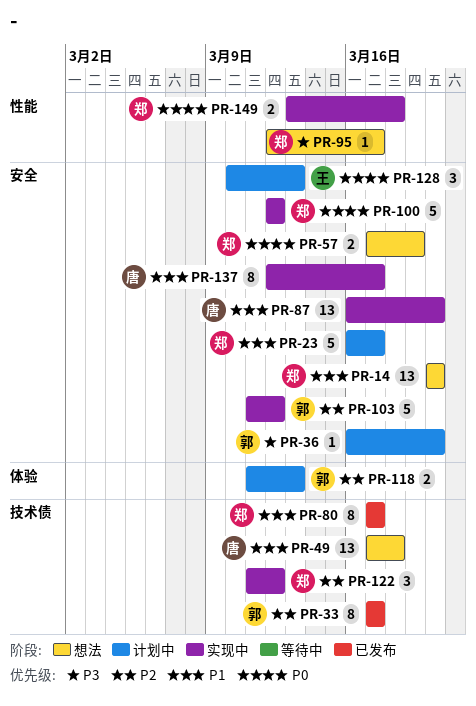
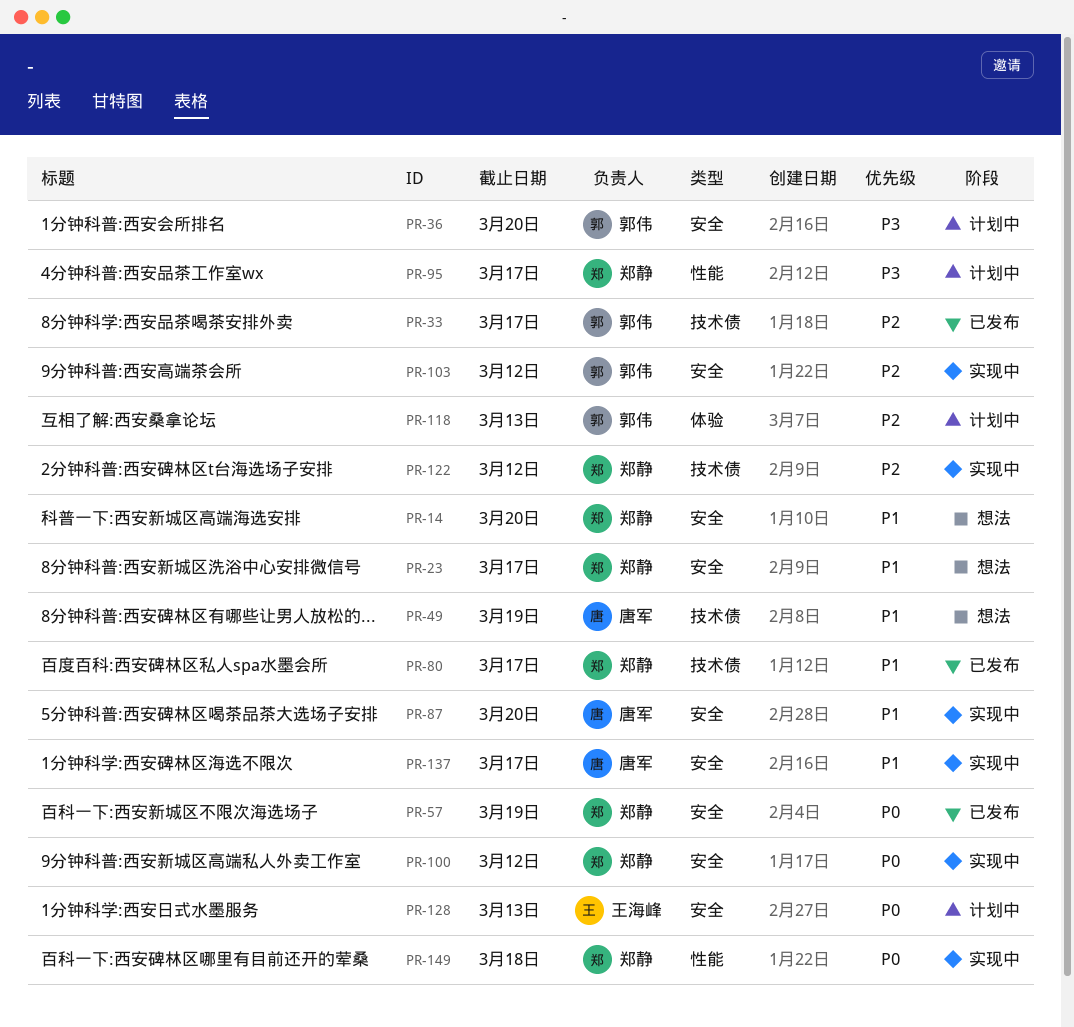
PR-23, status: 计划中 -> 想法
PR-49, due: Mar 18 -> Mar 19
PR-57, status: 想法 -> 已发布
PR-95, status: 想法 -> 计划中

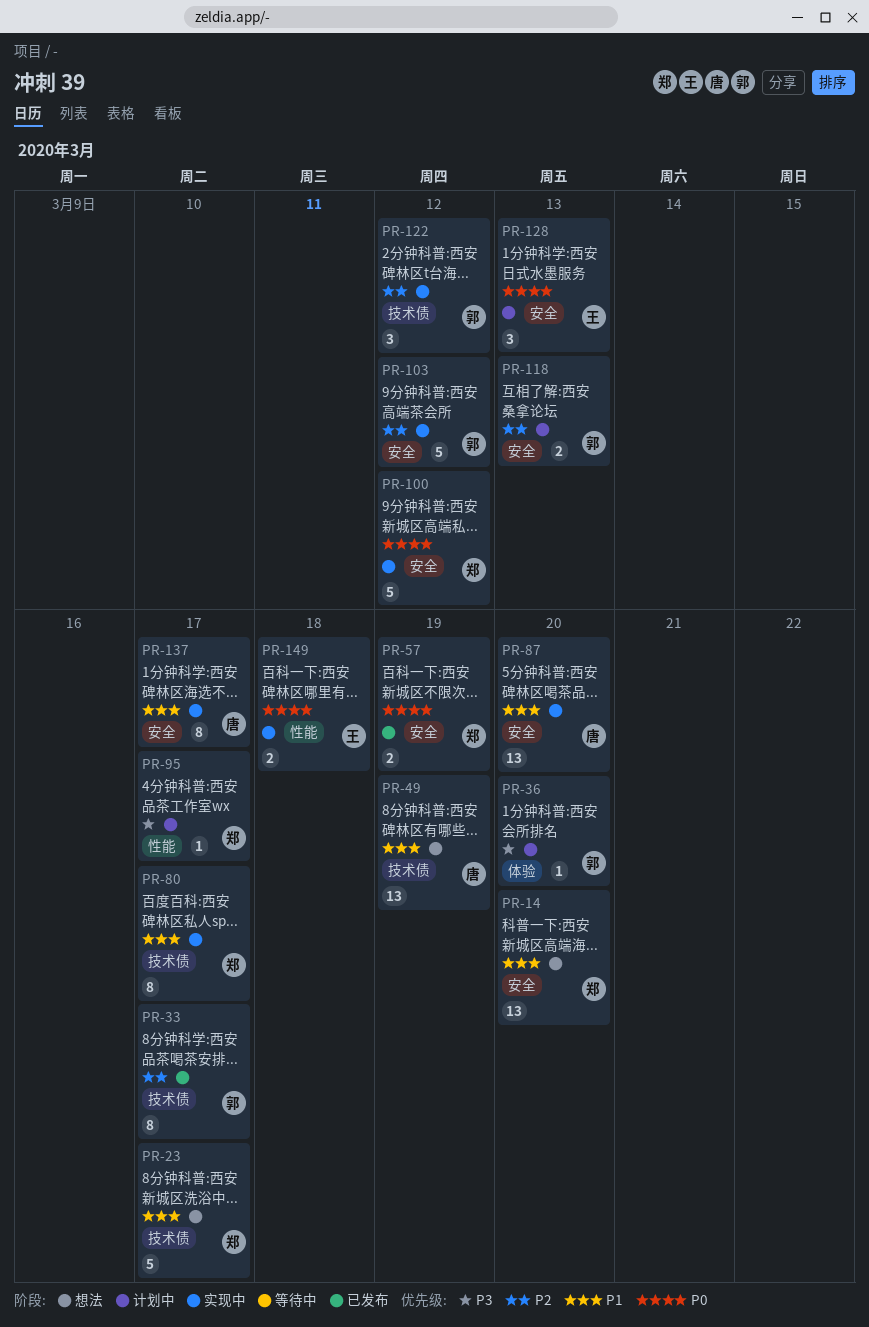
PR-23, label: 安全 -> 技术债
PR-36, label: 安全 -> 体验
PR-80, status: 已发布 -> 实现中
PR-118, label: 体验 -> 安全
PR-122, owner: 郑静 -> 郭伟
PR-149, owner: 郑静 -> 王海峰

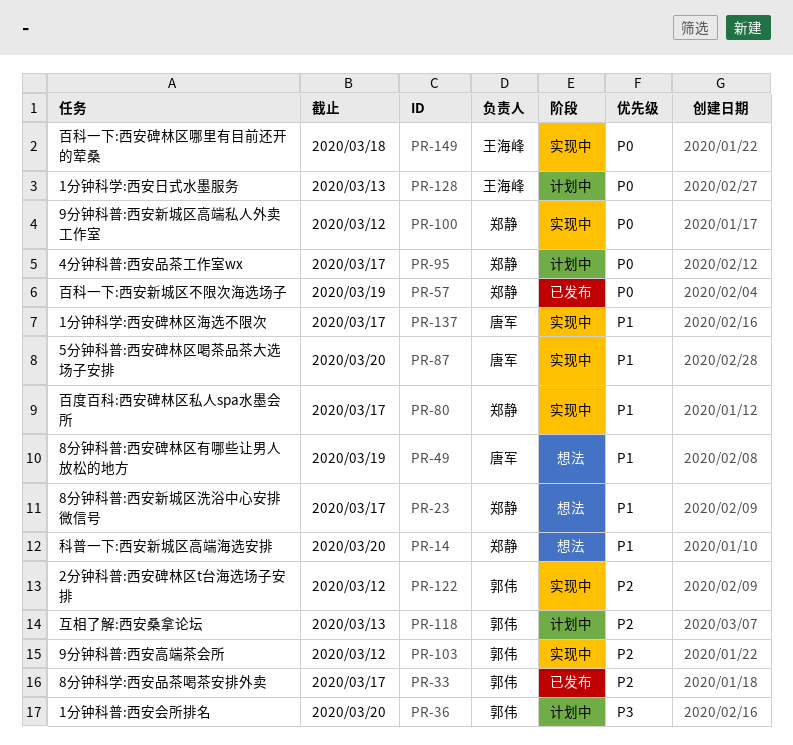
PR-95, priority: P3 -> P0

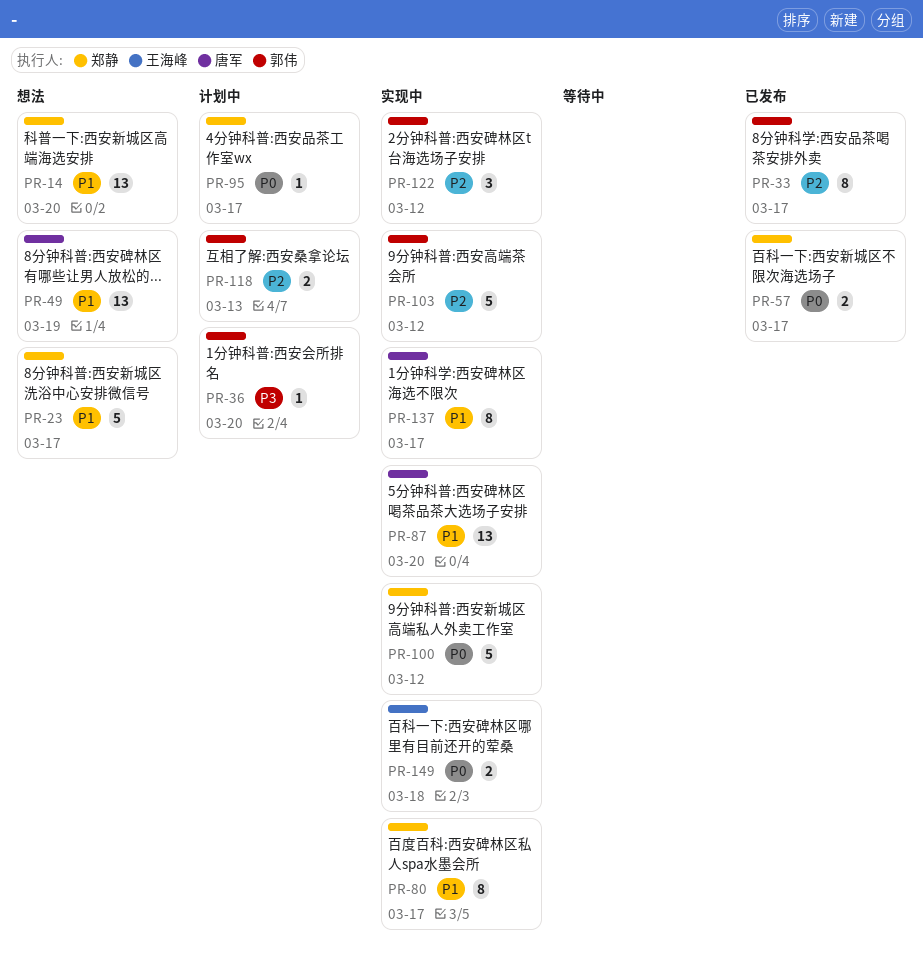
PR-57, due: Mar 19 -> Mar 17
PR-128: present -> none

